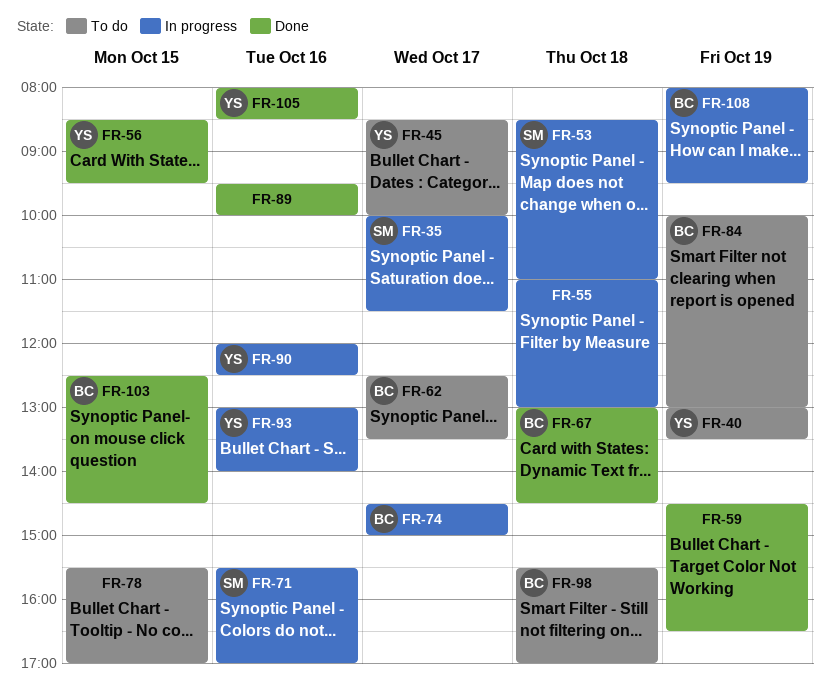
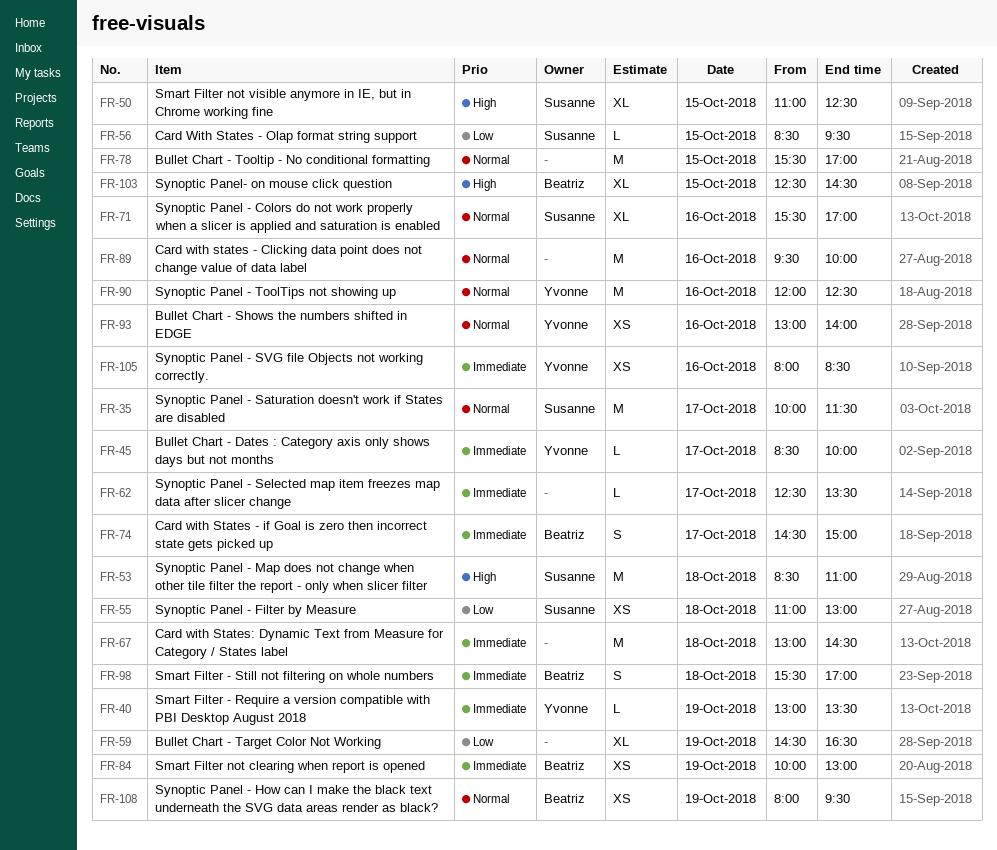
FR-50: none -> present
FR-55, owner: none -> Susanne
FR-56, owner: Yvonne -> Susanne
FR-62, owner: Beatriz -> none
FR-67, owner: Beatriz -> none

